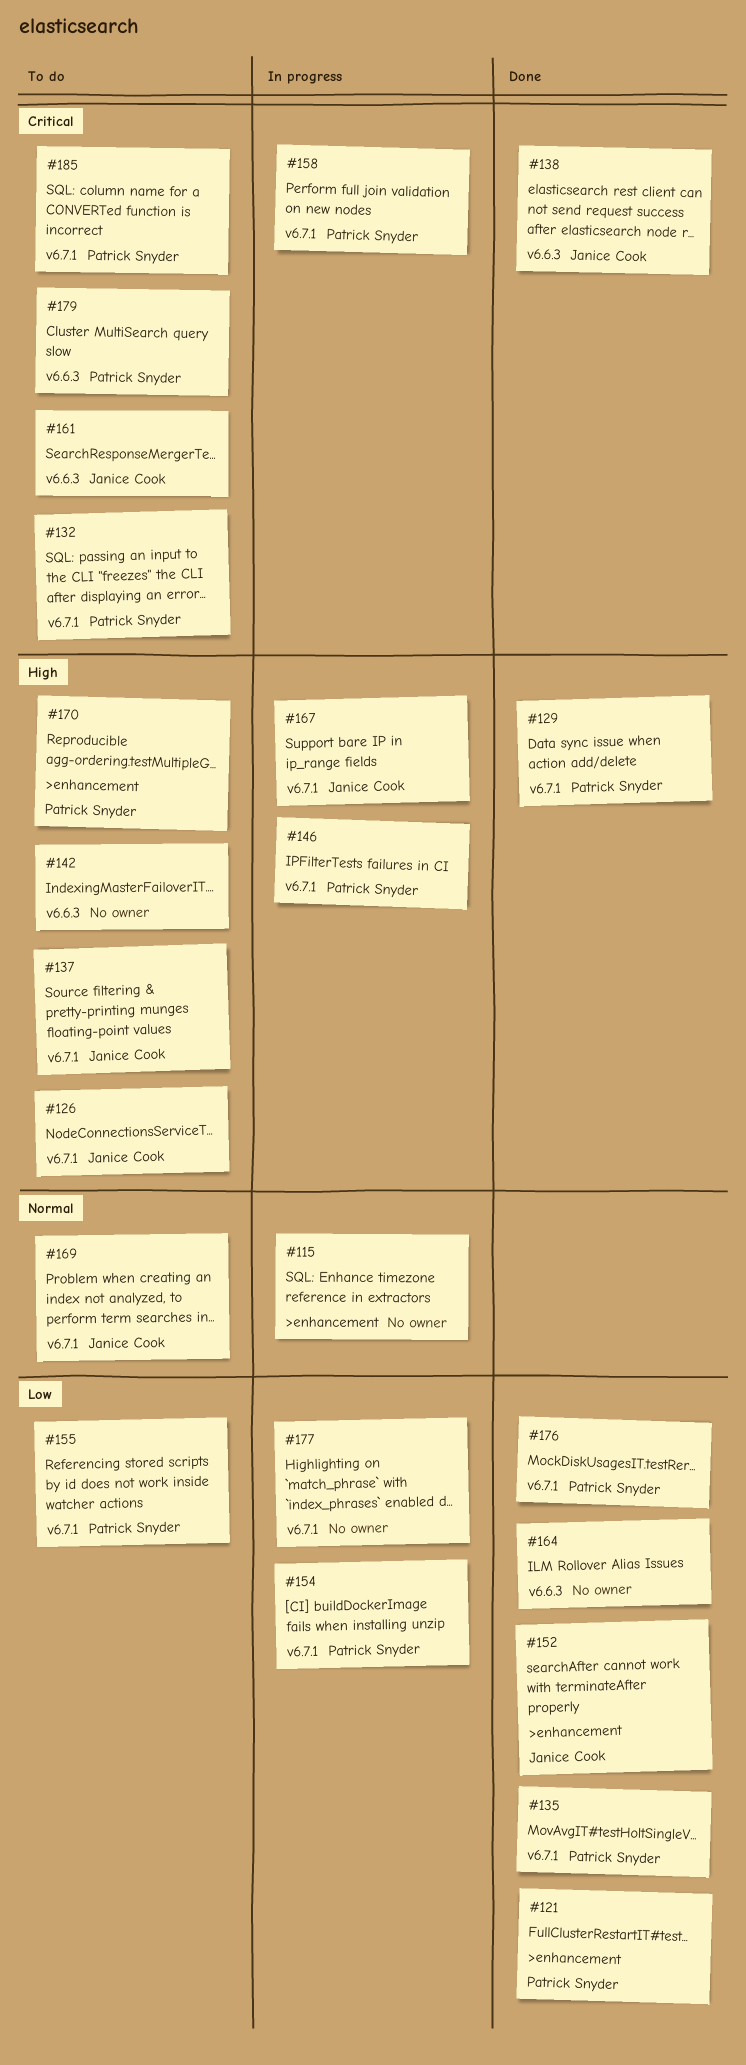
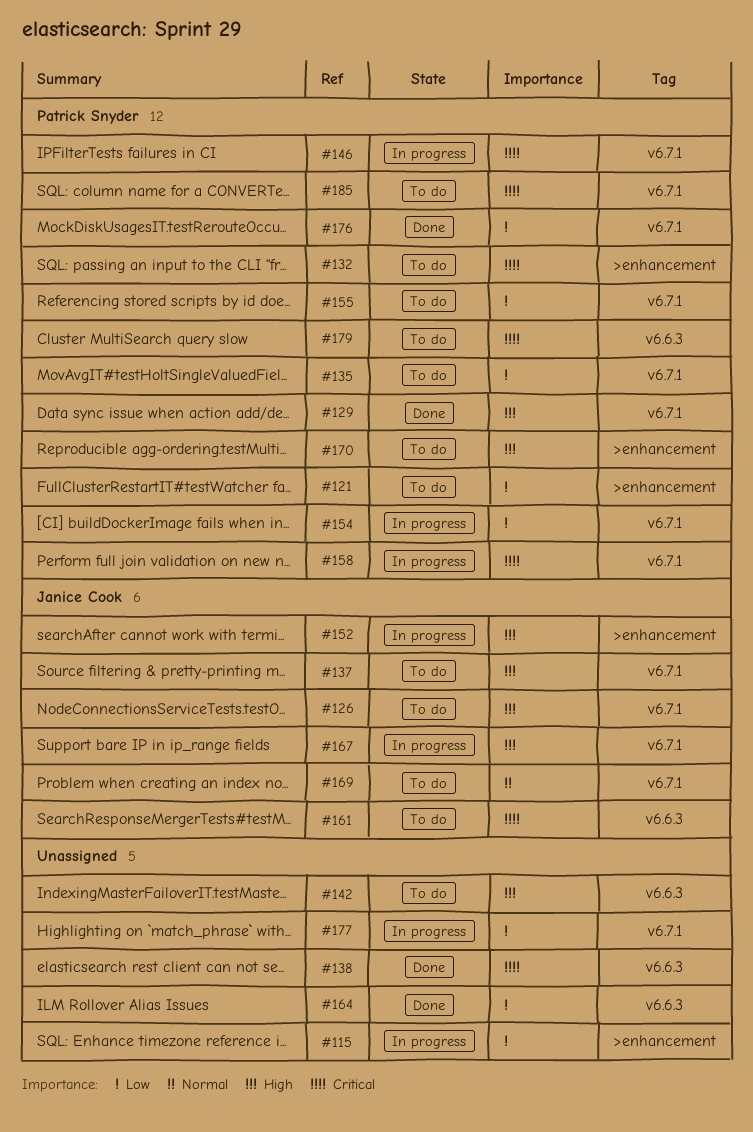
#115, priority: Normal -> Low
#121, status: Done -> To do
#132, label: v6.7.1 -> >enhancement
#135, status: Done -> To do
#138, owner: Janice Cook -> none
#146, priority: High -> Critical
#152, status: Done -> In progress
#152, priority: Low -> High

